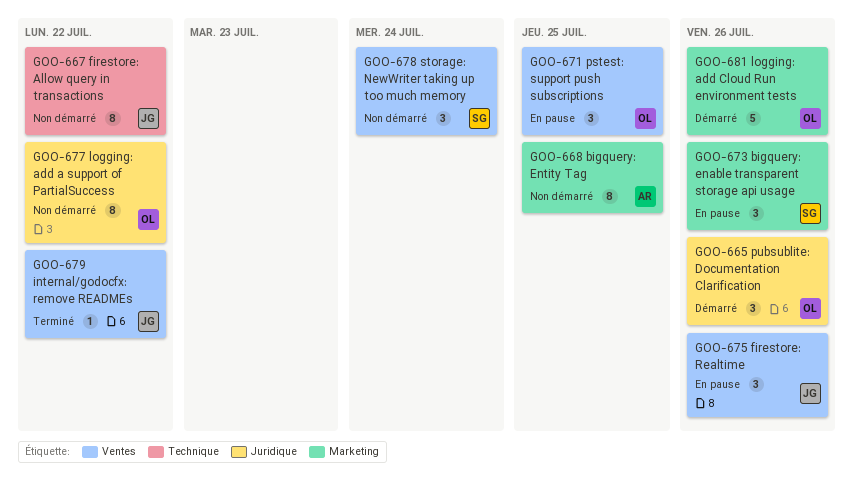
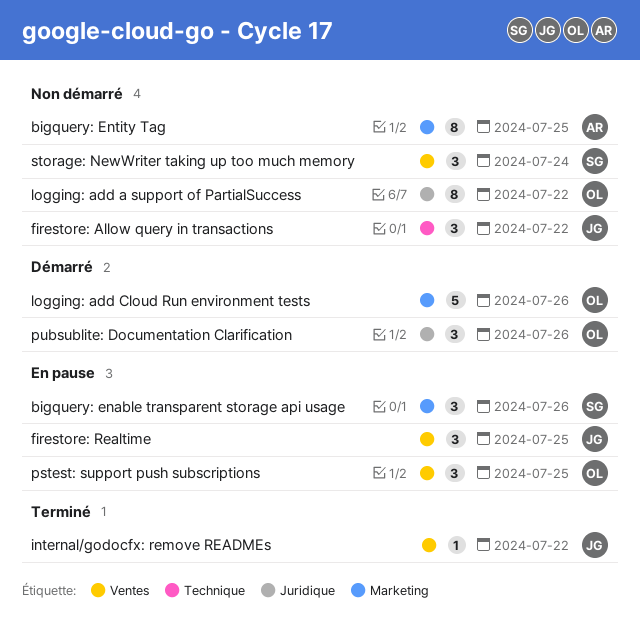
firestore: Allow query in transactions, estimate: 8 -> 3
firestore: Realtime, due: Jul 26 -> Jul 25

